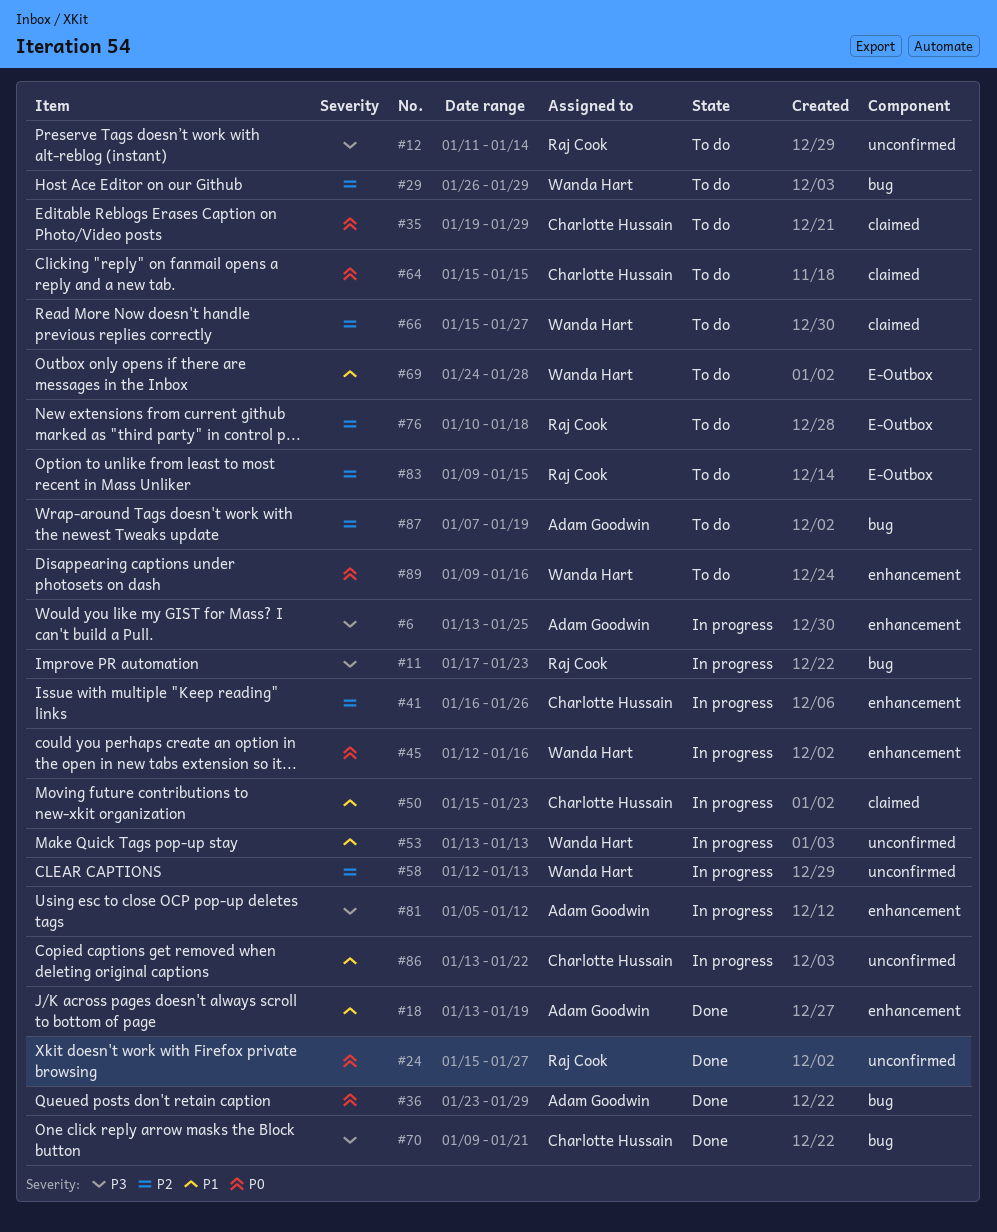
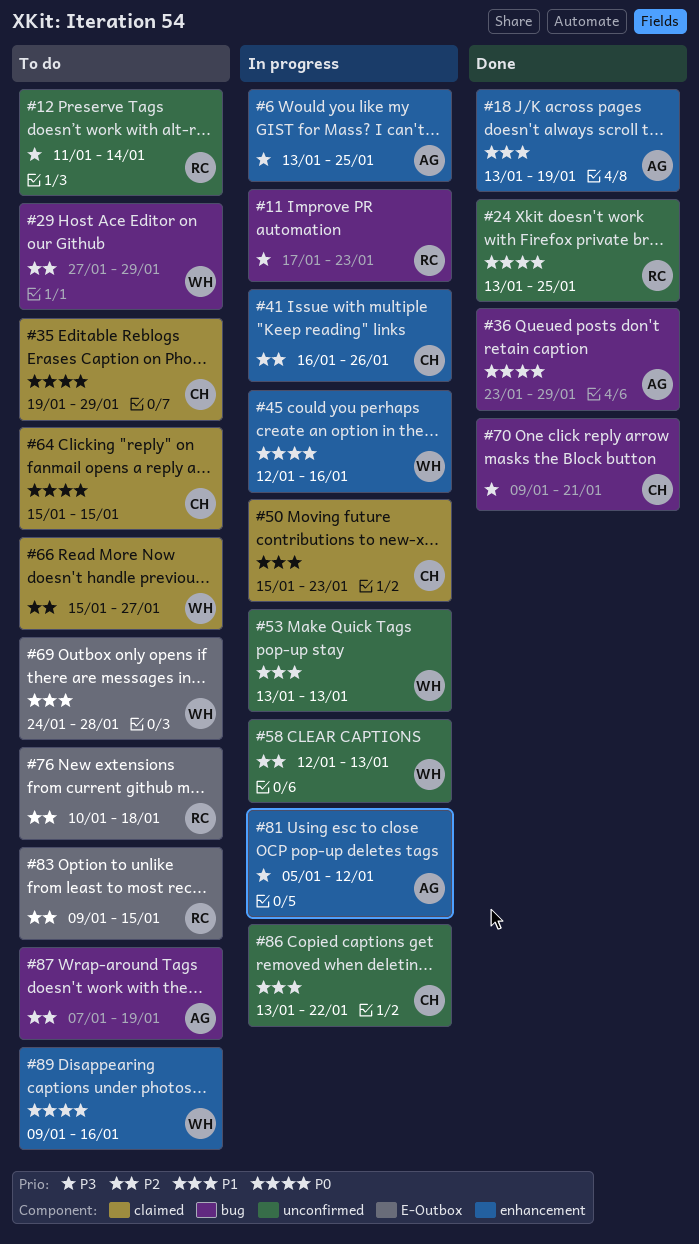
#24, start: Jan 15 -> Jan 13
#24, due: Jan 27 -> Jan 25
#29, start: Jan 26 -> Jan 27

